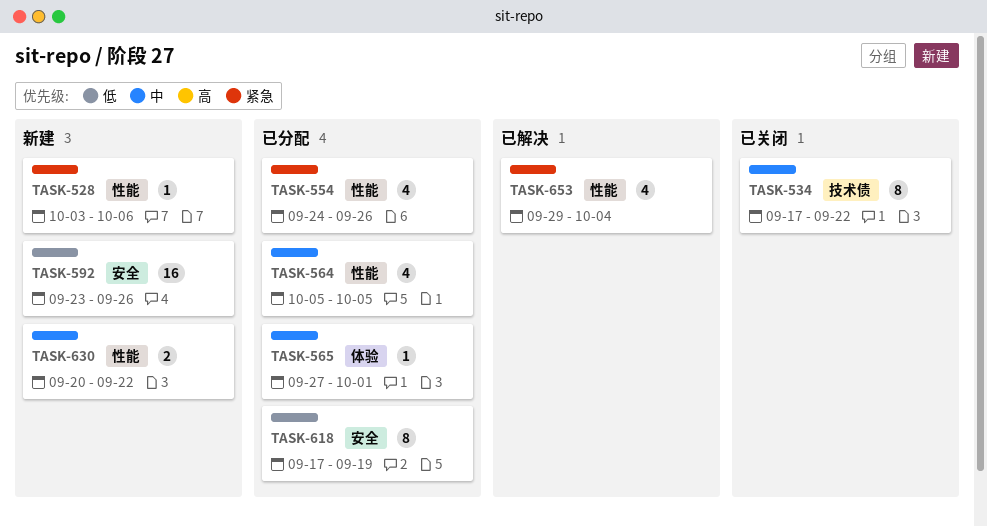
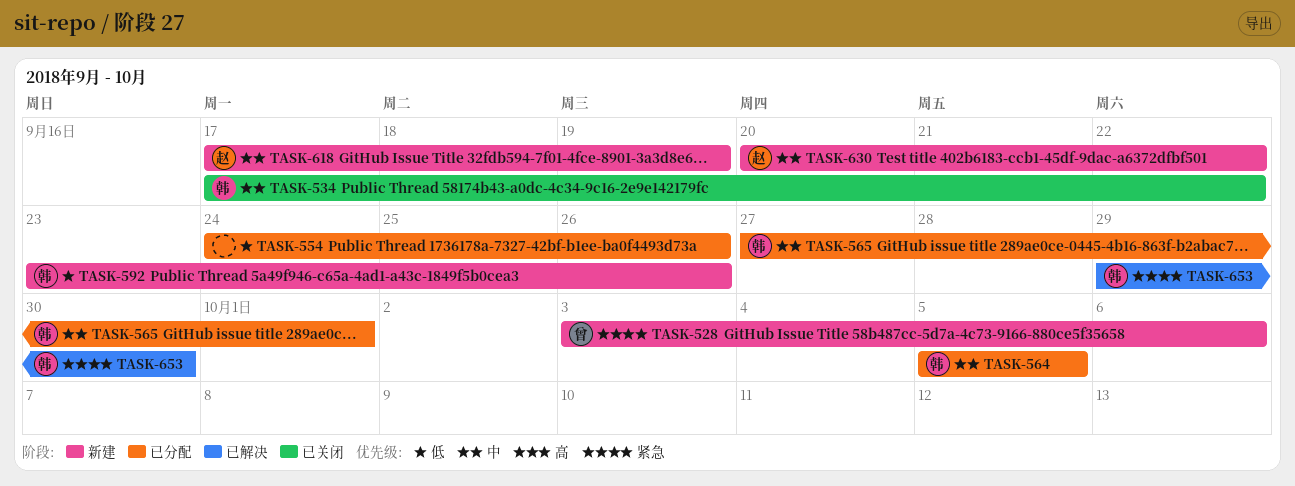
TASK-554, priority: 紧急 -> 低
TASK-618, status: 已分配 -> 新建
TASK-618, priority: 低 -> 中
TASK-653, due: Oct 4 -> Sep 30

